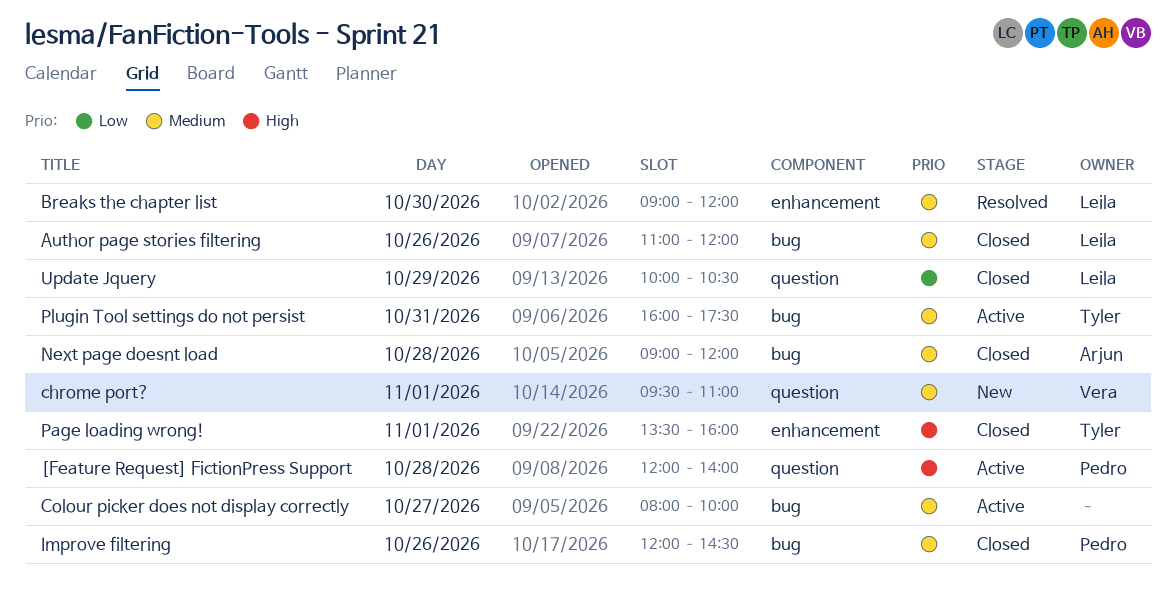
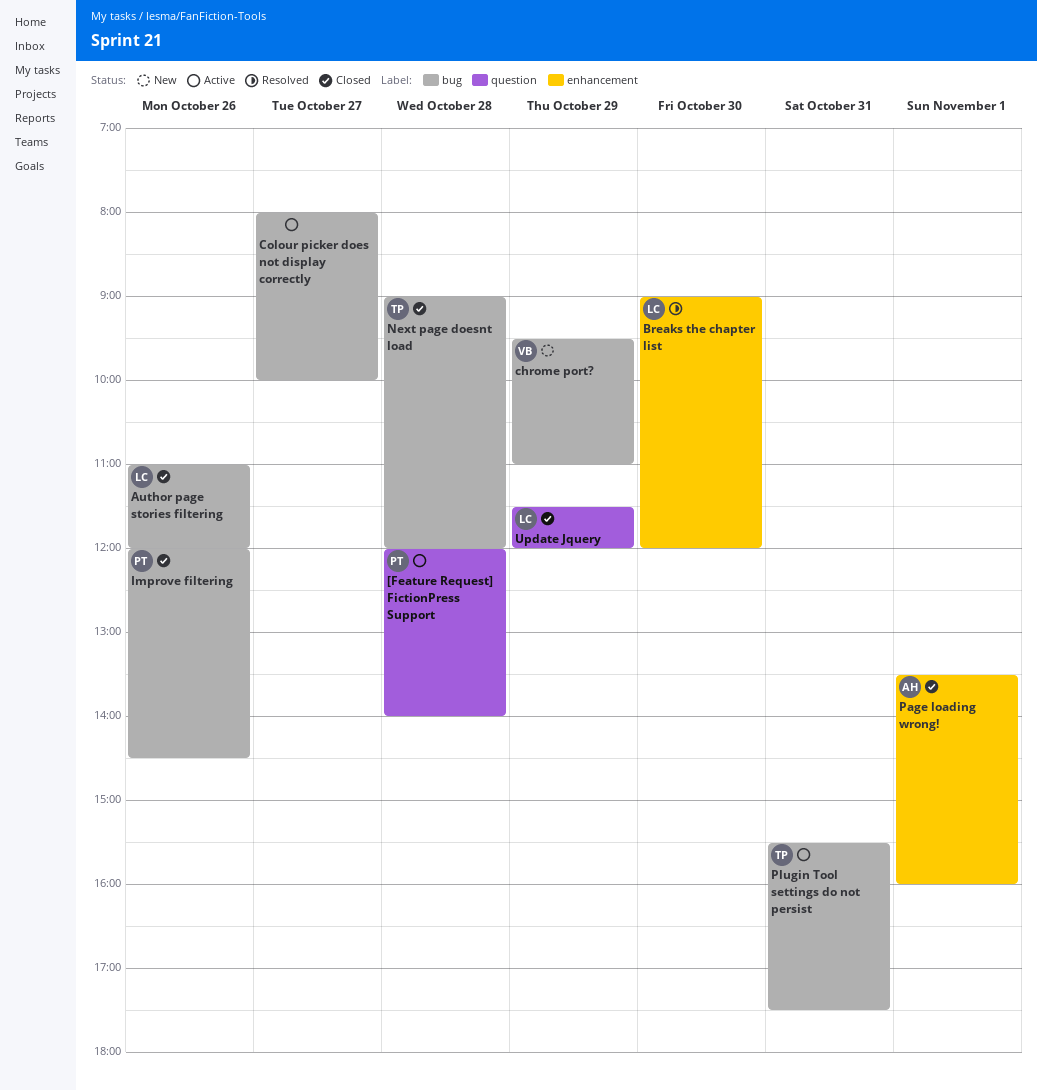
chrome port?, label: question -> bug
chrome port?, day: Nov 1 -> Oct 29
Next page doesnt load, owner: Arjun -> Tyler
Page loading wrong!, owner: Tyler -> Arjun
Plugin Tool settings do not persist, begins: 16:00 -> 15:30
Update Jquery, begins: 10:00 -> 11:30
Update Jquery, ends: 10:30 -> 12:00

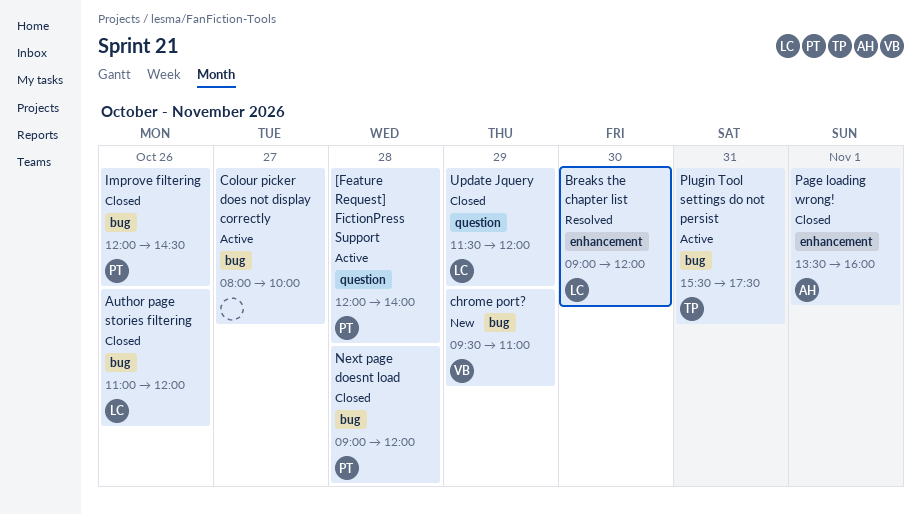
Next page doesnt load, owner: TP -> PT

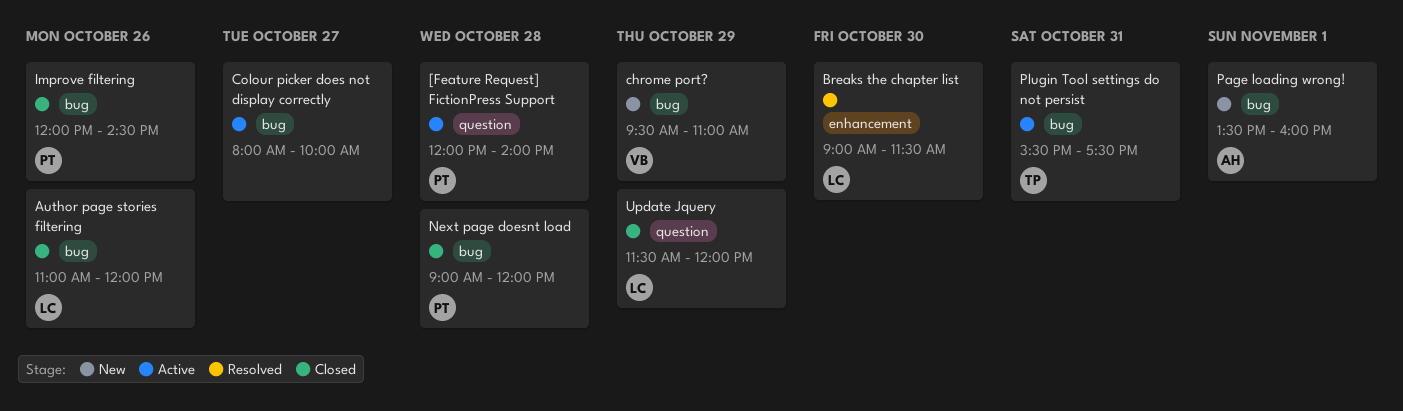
Breaks the chapter list, ends: 12:00 -> 11:30
Page loading wrong!, status: Closed -> New
Page loading wrong!, label: enhancement -> bug

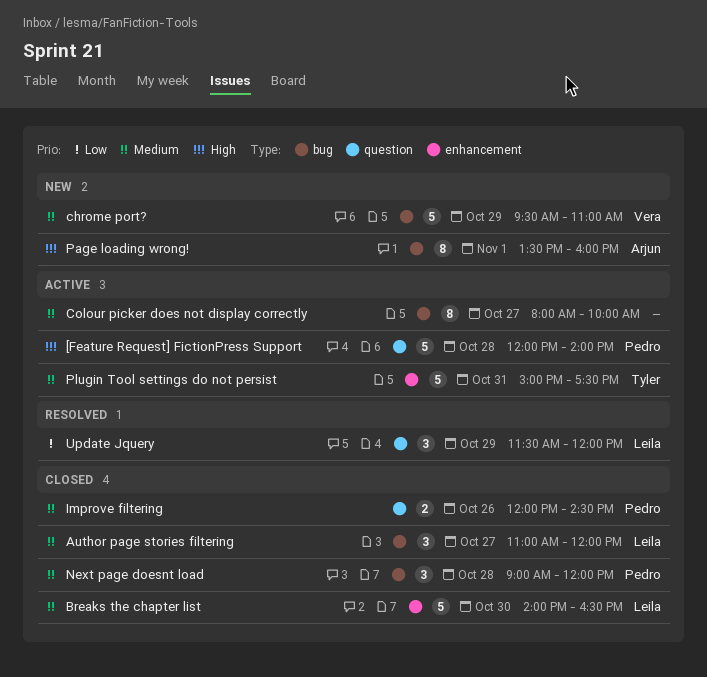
Author page stories filtering, day: Oct 26 -> Oct 27
Breaks the chapter list, status: Resolved -> Closed
Breaks the chapter list, begins: 09:00 -> 14:00
Breaks the chapter list, ends: 11:30 -> 16:30
Improve filtering, label: bug -> question
Plugin Tool settings do not persist, label: bug -> enhancement
Plugin Tool settings do not persist, begins: 15:30 -> 15:00
Update Jquery, status: Closed -> Resolved

